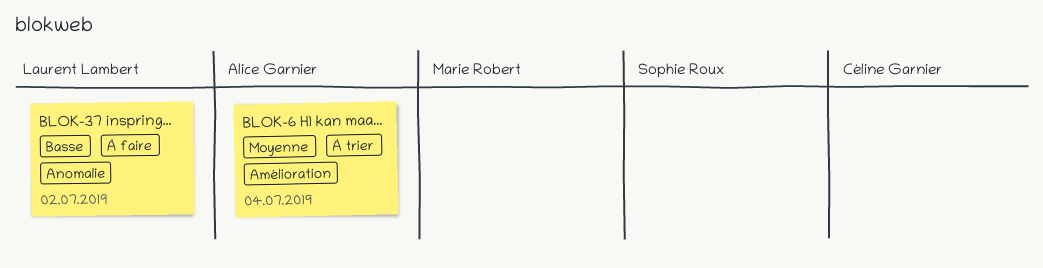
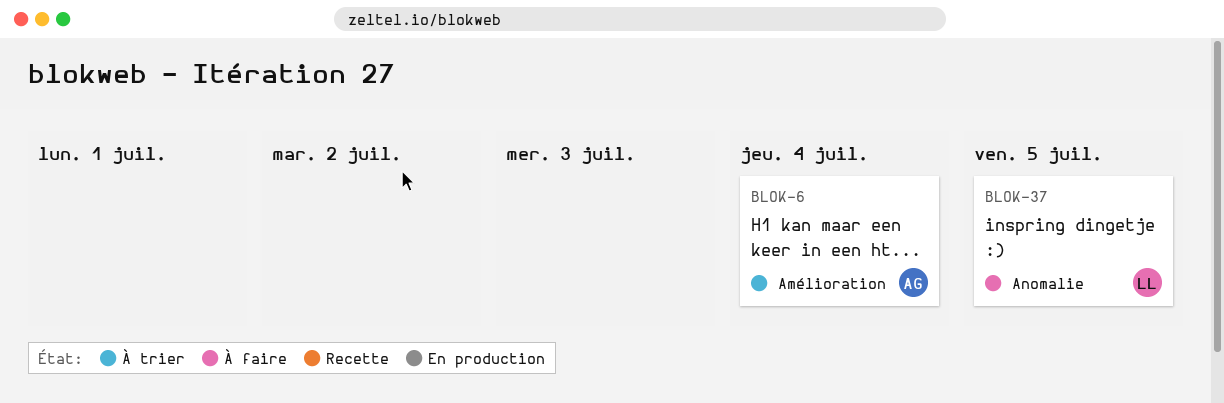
BLOK-37, due: Jul 2 -> Jul 5

